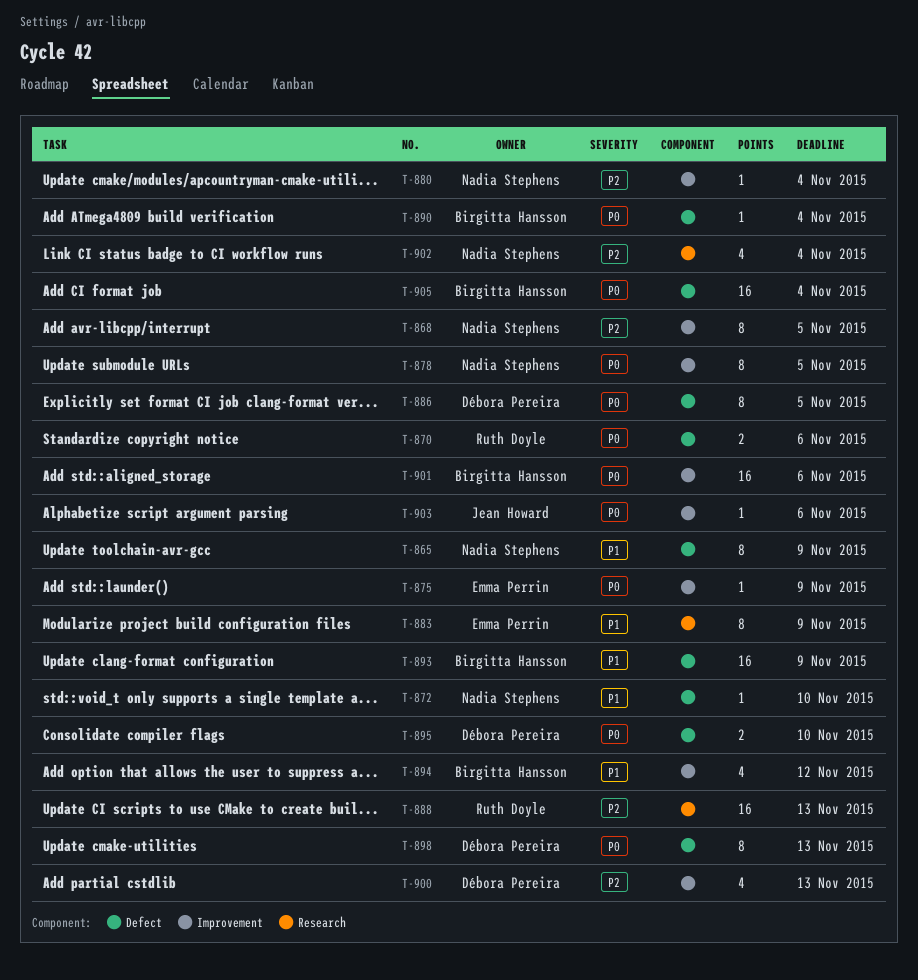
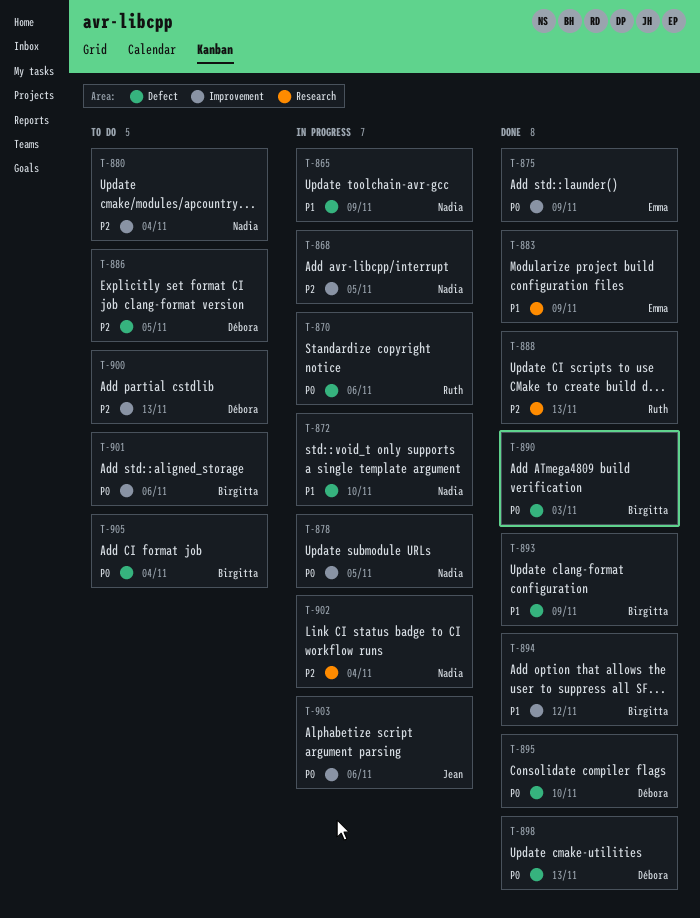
T-886, priority: P0 -> P2
T-890, due: Nov 4 -> Nov 3

